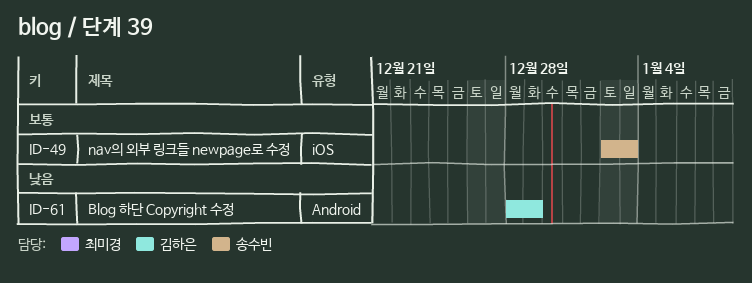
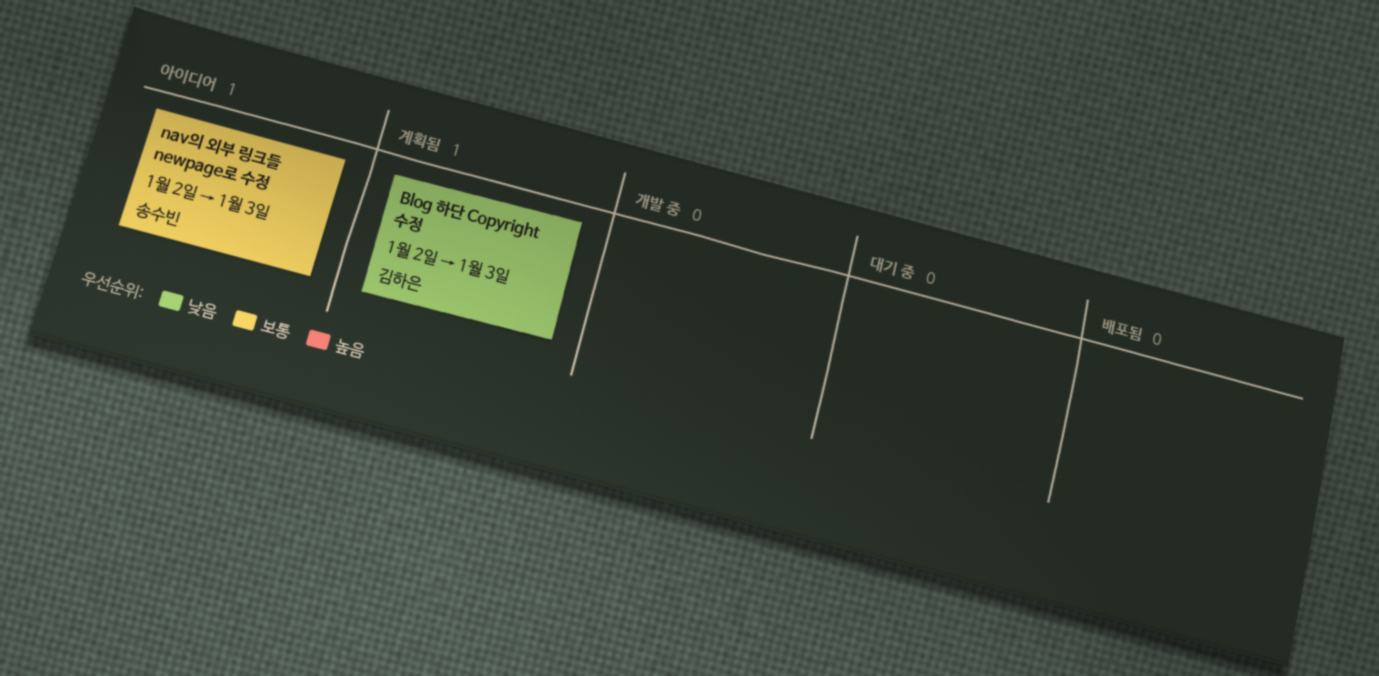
Blog 하단 Copyright 수정, start: Dec 28 -> Jan 2
Blog 하단 Copyright 수정, due: Dec 29 -> Jan 3

